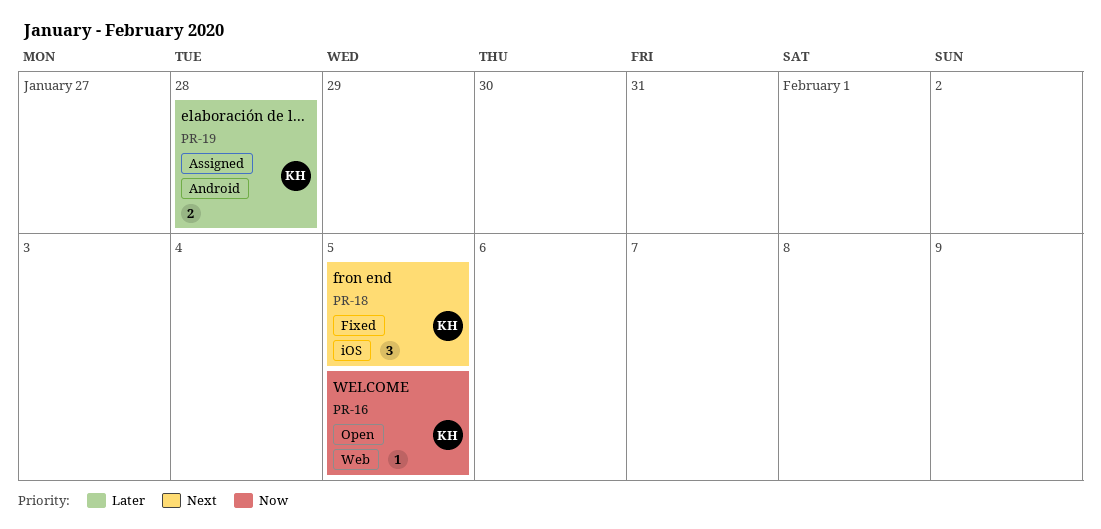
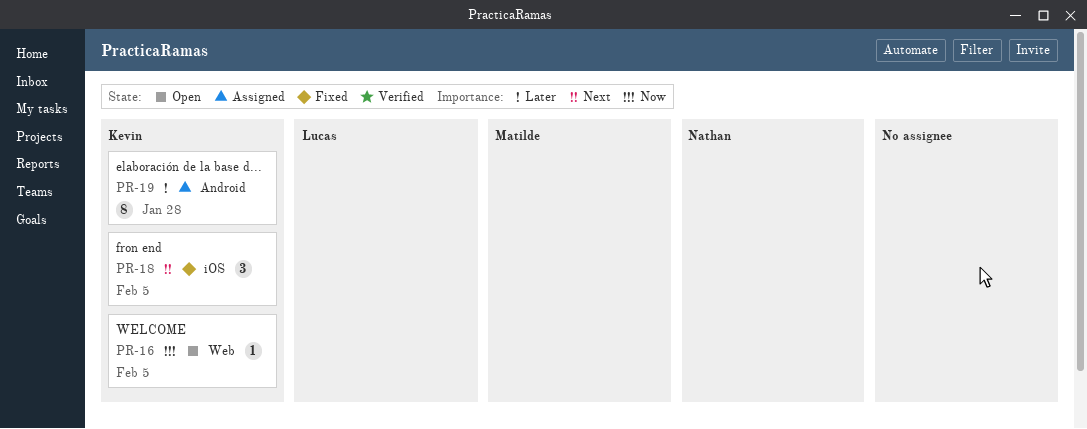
PR-19, estimate: 2 -> 8

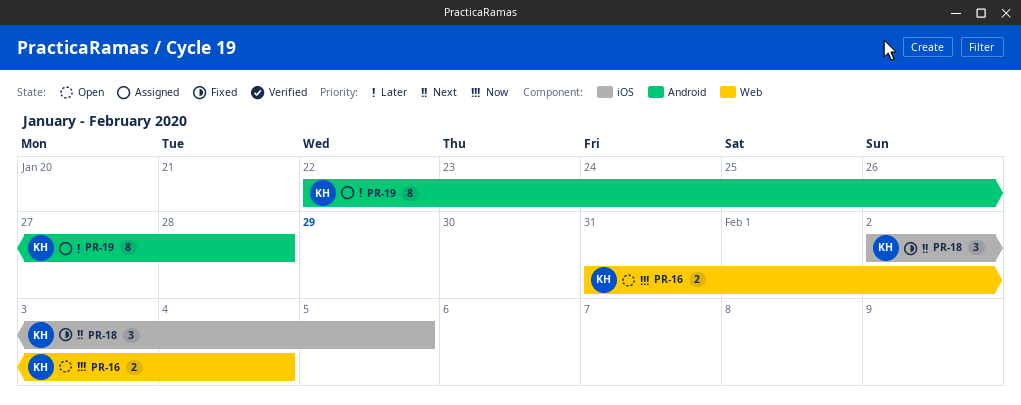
PR-16, estimate: 1 -> 2
PR-16, due: Feb 5 -> Feb 4

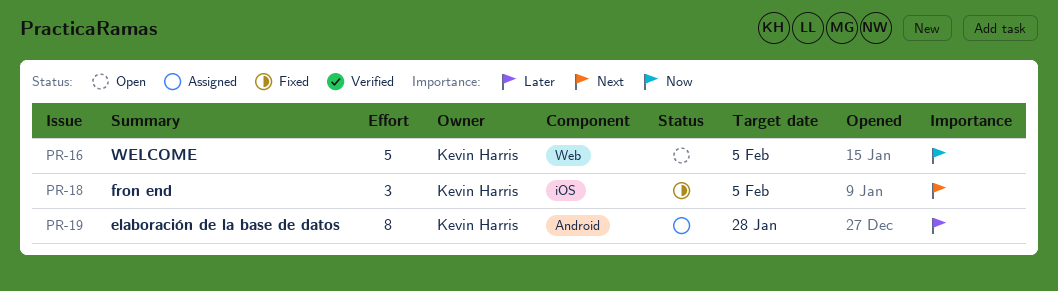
PR-16, estimate: 2 -> 5
PR-16, due: Feb 4 -> Feb 5

